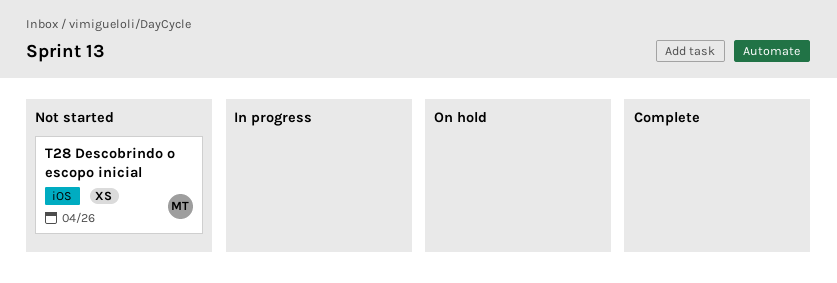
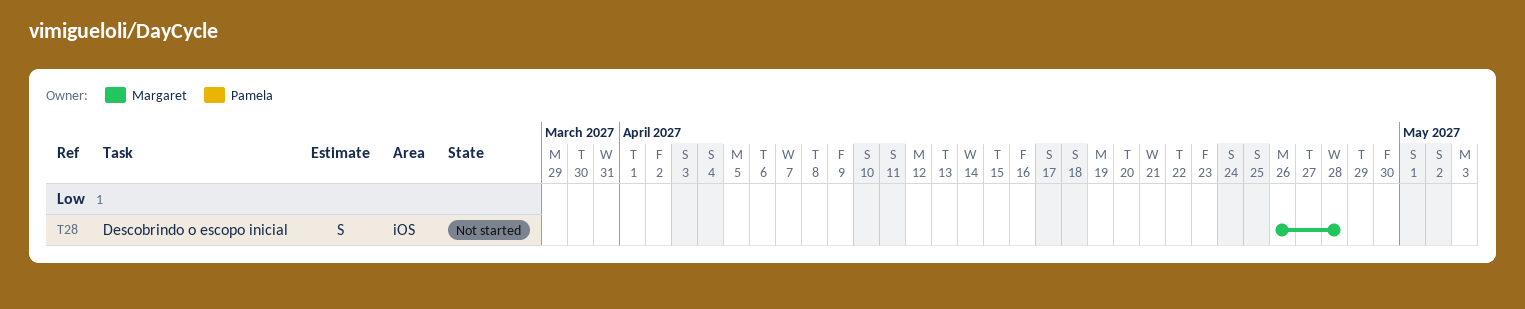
T28, estimate: XS -> S
T28, due: Apr 26 -> Apr 28

